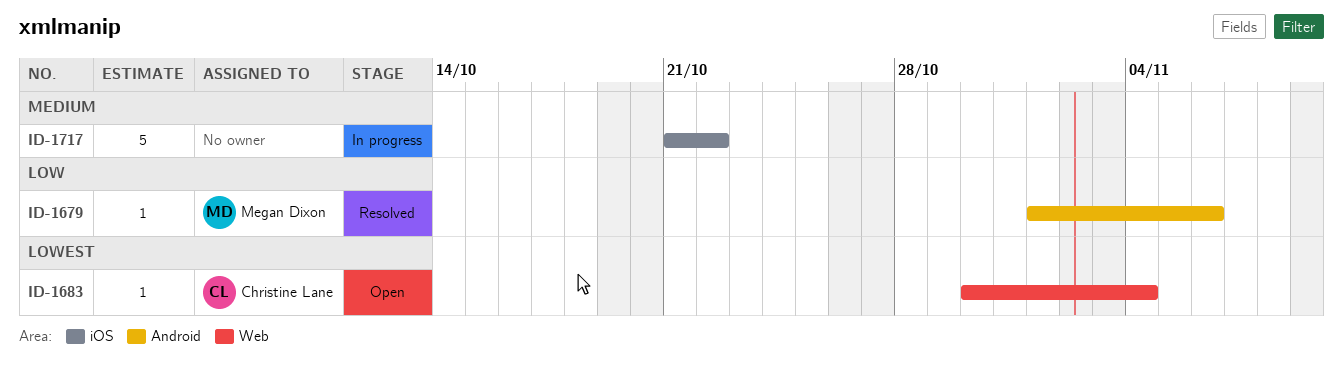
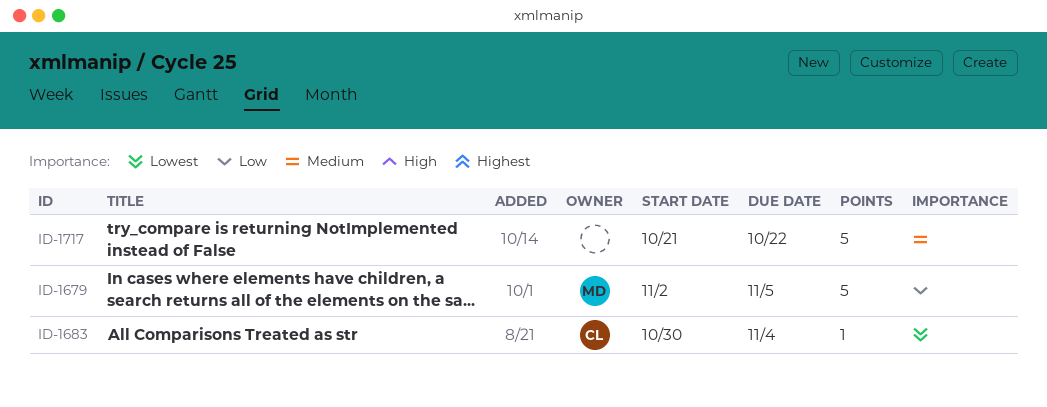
ID-1679, estimate: 1 -> 5
ID-1679, start: Nov 1 -> Nov 2
ID-1679, due: Nov 6 -> Nov 5

